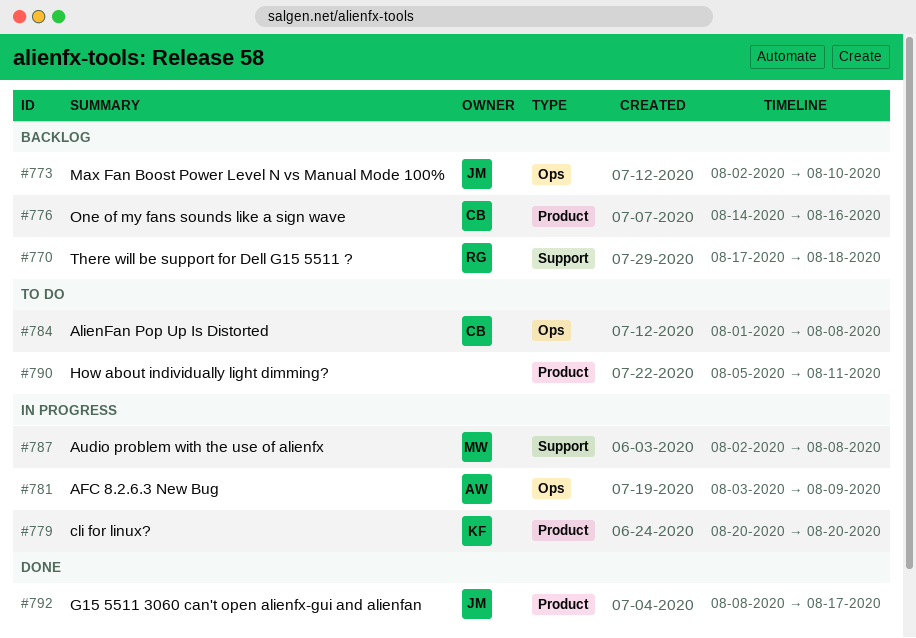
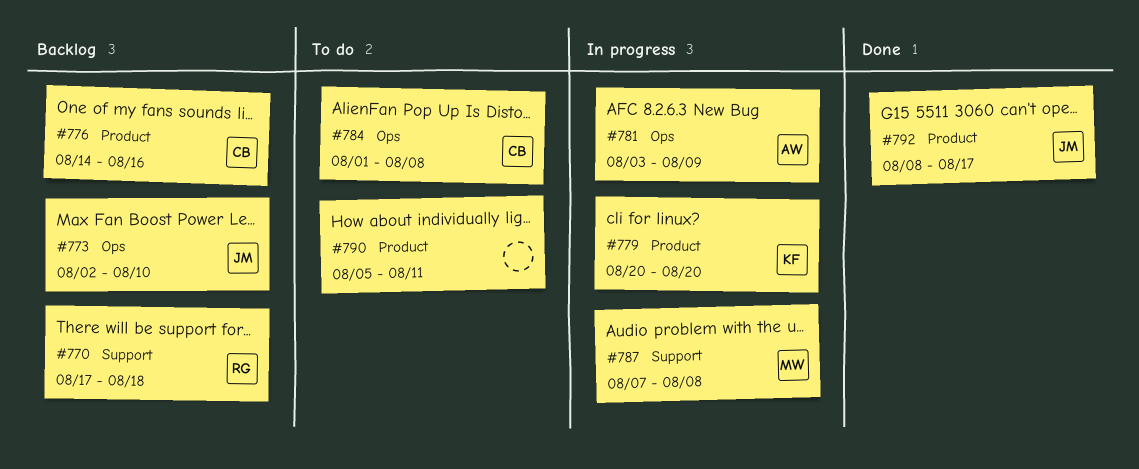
#787, start: Aug 2 -> Aug 7

